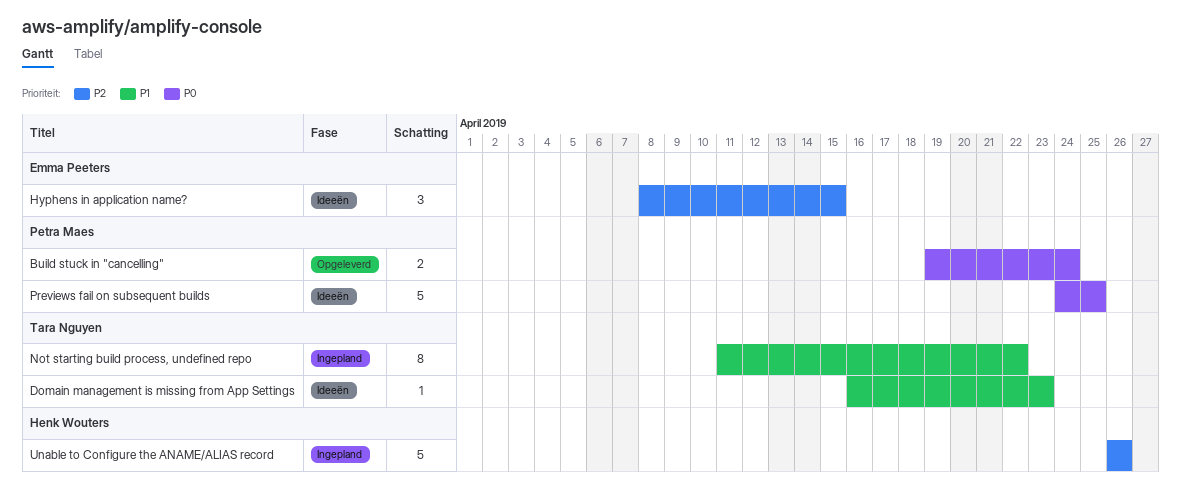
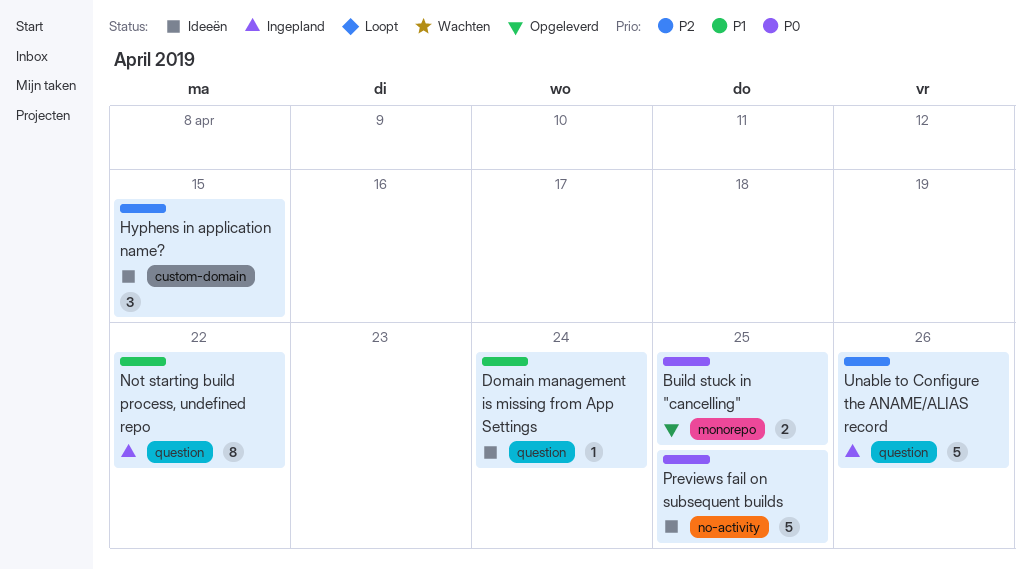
Build stuck in "cancelling", due: Apr 24 -> Apr 25
Domain management is missing from App Settings, due: Apr 23 -> Apr 24

